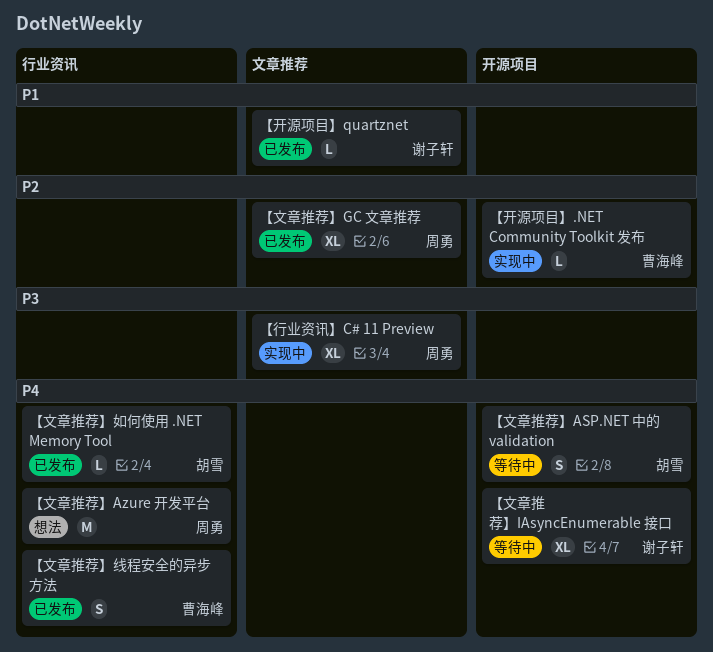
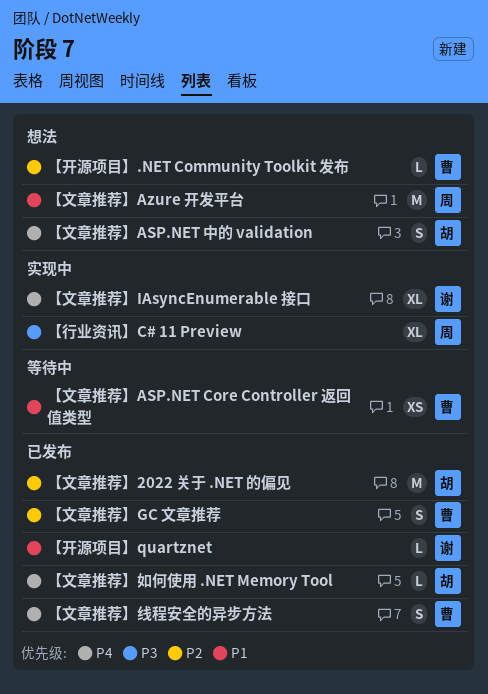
【开源项目】.NET Community Toolkit 发布, status: 实现中 -> 想法
【文章推荐】2022 关于 .NET 的偏见: none -> present
【文章推荐】ASP.NET Core Controller 返回值类型: none -> present
【文章推荐】ASP.NET 中的 validation, status: 等待中 -> 想法
【文章推荐】Azure 开发平台, priority: P4 -> P1
【文章推荐】GC 文章推荐, owner: 周勇 -> 曹海峰
【文章推荐】GC 文章推荐, estimate: XL -> S
【文章推荐】IAsyncEnumerable 接口, status: 等待中 -> 实现中

